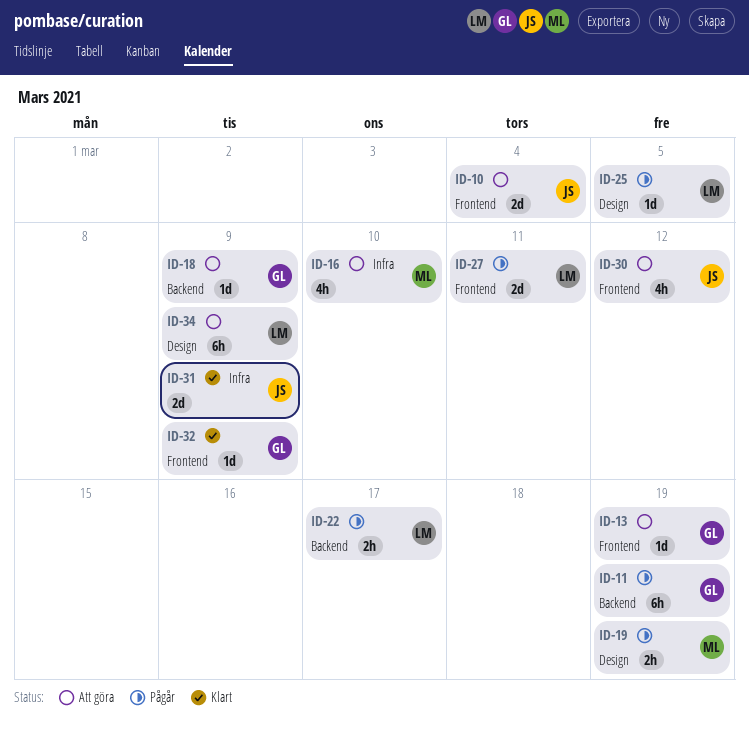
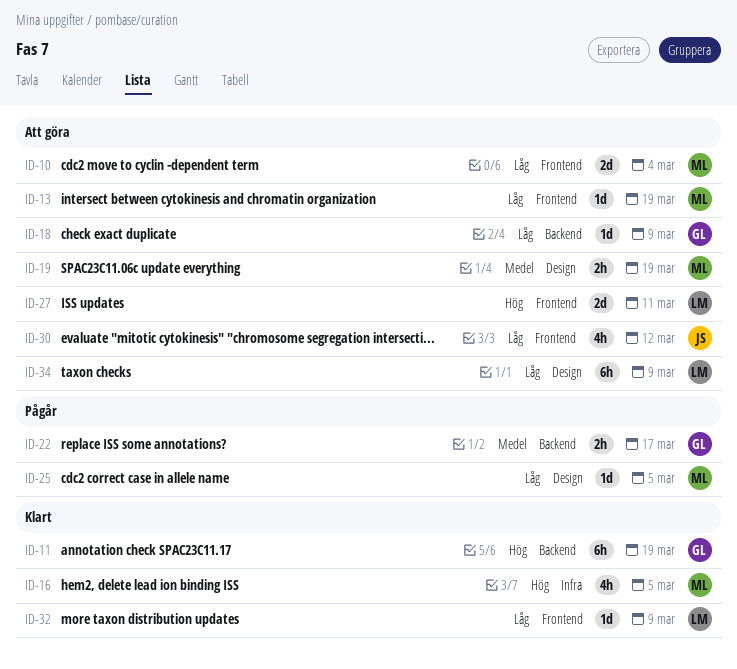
ID-10, owner: JS -> ML
ID-11, status: Pågår -> Klart
ID-13, owner: GL -> ML
ID-16, status: Att göra -> Klart
ID-16, due: Mar 10 -> Mar 5
ID-19, status: Pågår -> Att göra
ID-22, owner: LM -> GL
ID-25, owner: LM -> ML
ID-27, status: Pågår -> Att göra
ID-31: present -> none
ID-32, owner: GL -> LM

